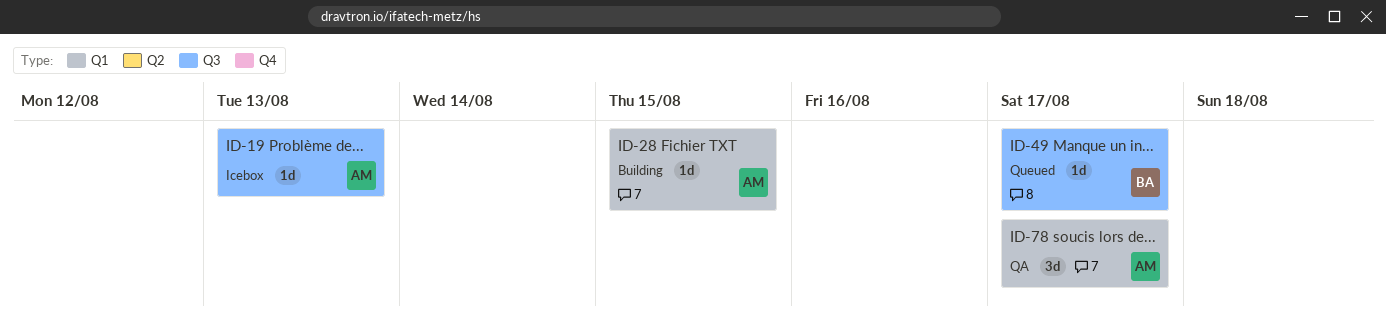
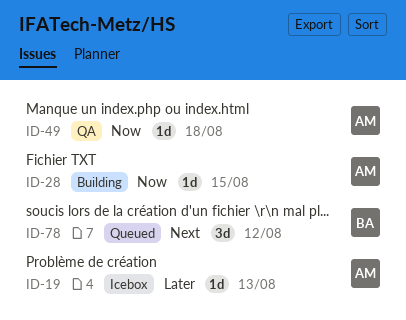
ID-49, status: Queued -> QA
ID-49, owner: BA -> AM
ID-49, due: Aug 17 -> Aug 18
ID-78, status: QA -> Queued
ID-78, owner: AM -> BA
ID-78, due: Aug 17 -> Aug 12

